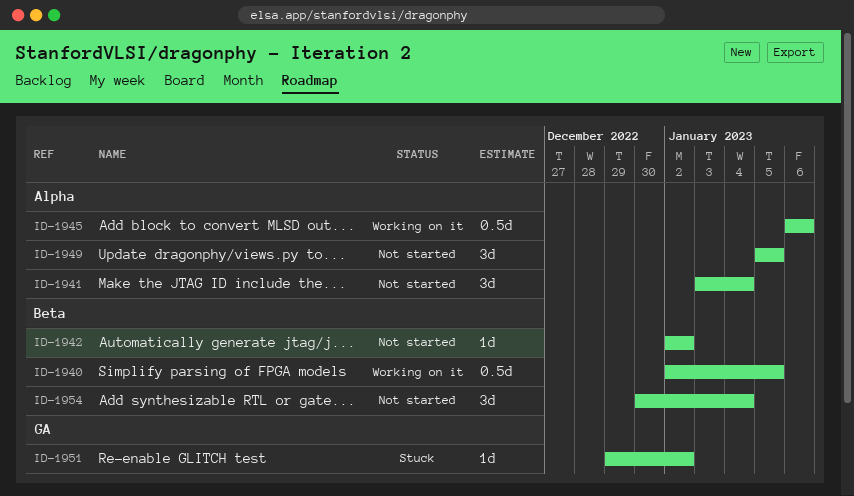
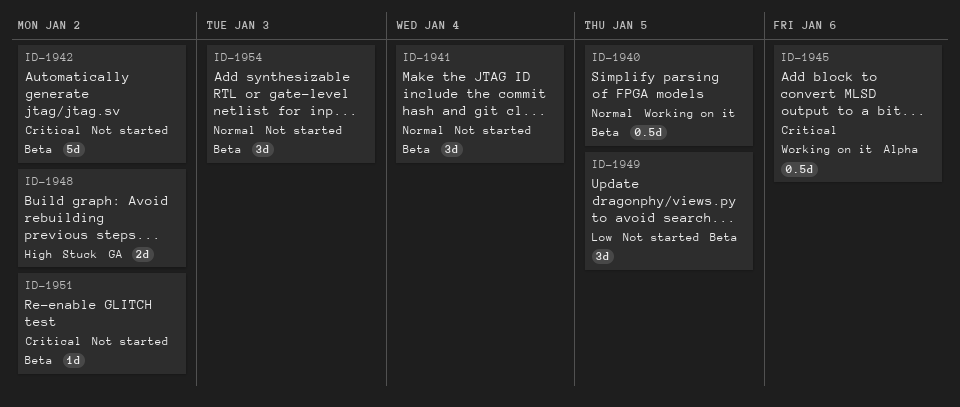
ID-1941, label: Alpha -> Beta
ID-1942, estimate: 1d -> 5d
ID-1948: none -> present
ID-1949, label: Alpha -> Beta
ID-1951, status: Stuck -> Not started
ID-1951, label: GA -> Beta
ID-1954, due: Jan 4 -> Jan 3

